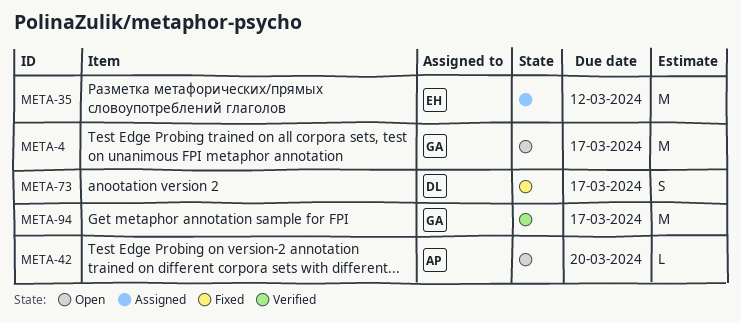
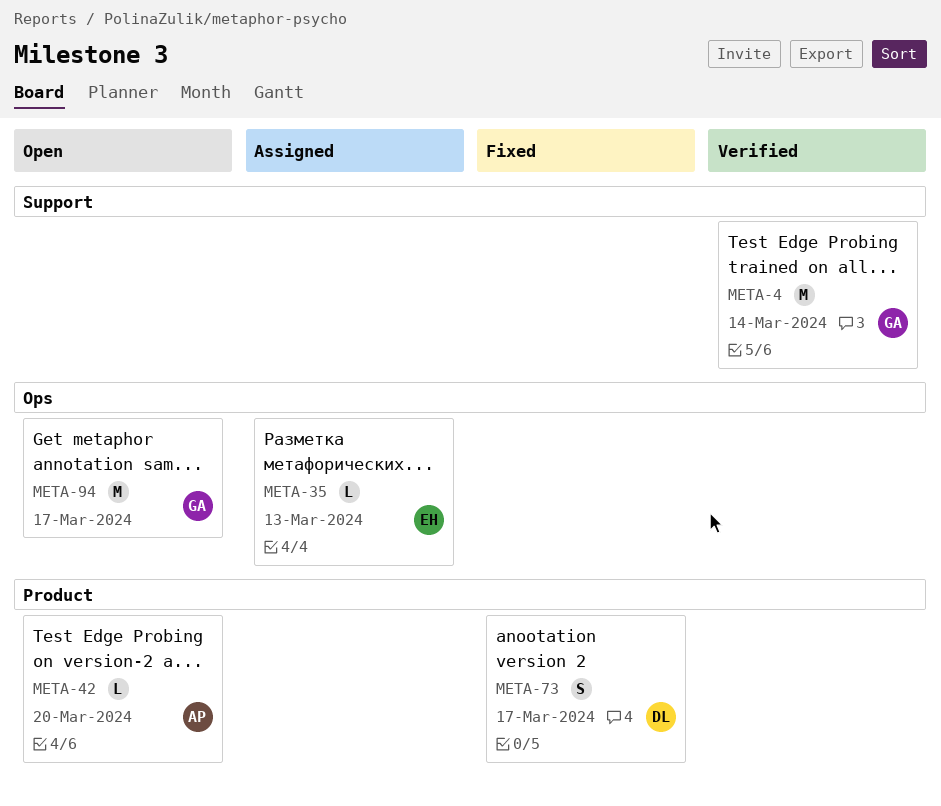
META-4, status: Open -> Verified
META-4, due: Mar 17 -> Mar 14
META-35, estimate: M -> L
META-35, due: Mar 12 -> Mar 13
META-94, status: Verified -> Open

